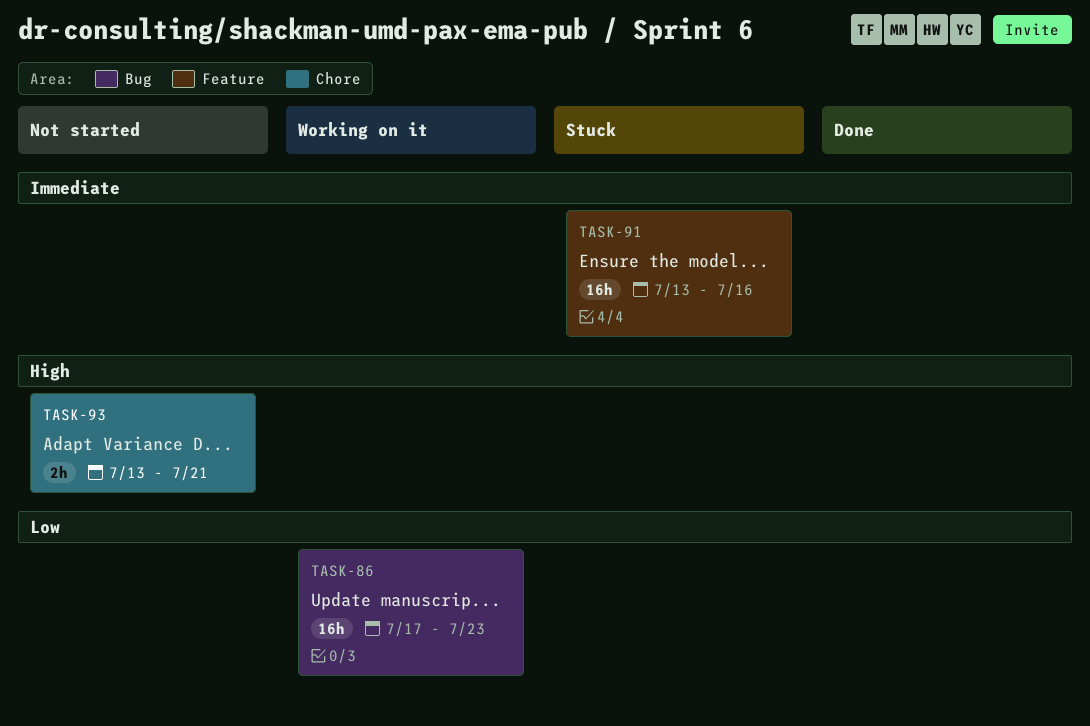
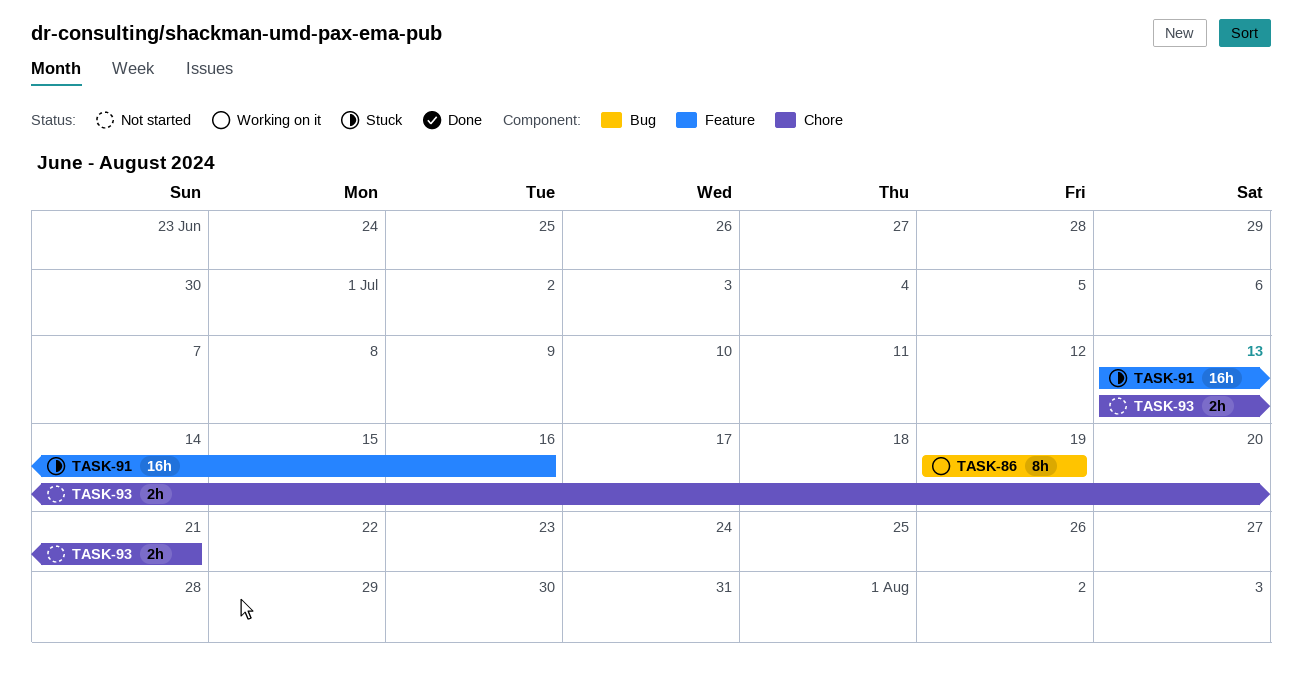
TASK-86, estimate: 16h -> 8h
TASK-86, start: Jul 17 -> Jul 19
TASK-86, due: Jul 23 -> Jul 19

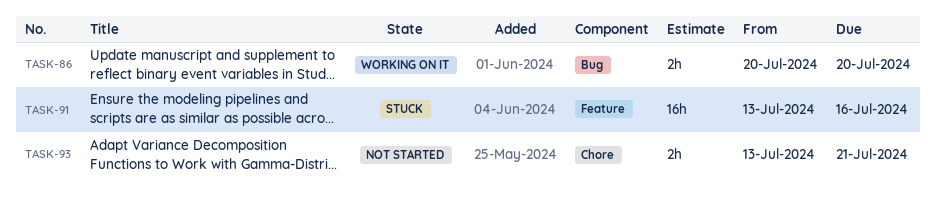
TASK-86, estimate: 8h -> 2h
TASK-86, start: Jul 19 -> Jul 20
TASK-86, due: Jul 19 -> Jul 20

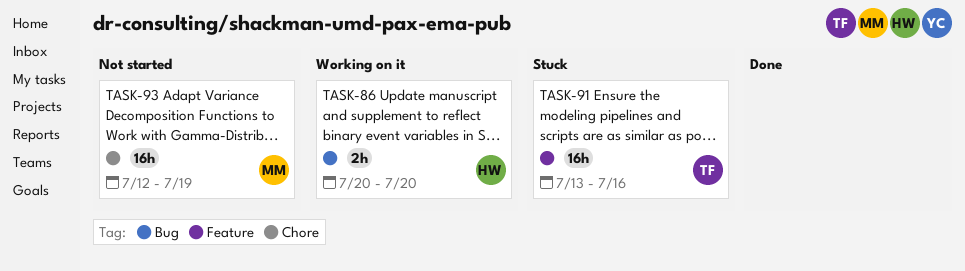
TASK-93, estimate: 2h -> 16h
TASK-93, start: Jul 13 -> Jul 12
TASK-93, due: Jul 21 -> Jul 19

